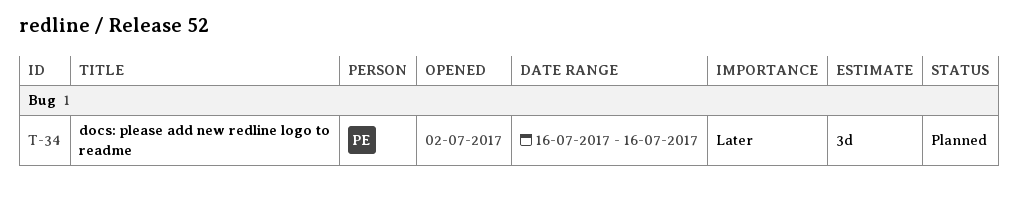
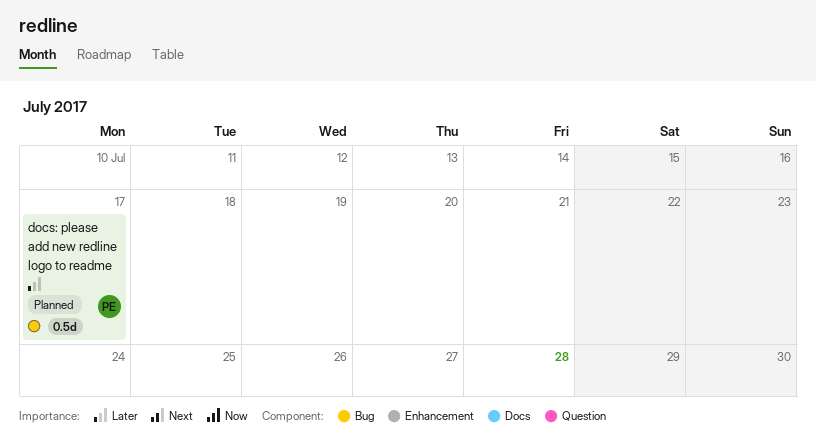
docs: please add new redline logo to readme, estimate: 3d -> 0.5d
docs: please add new redline logo to readme, due: Jul 16 -> Jul 17

